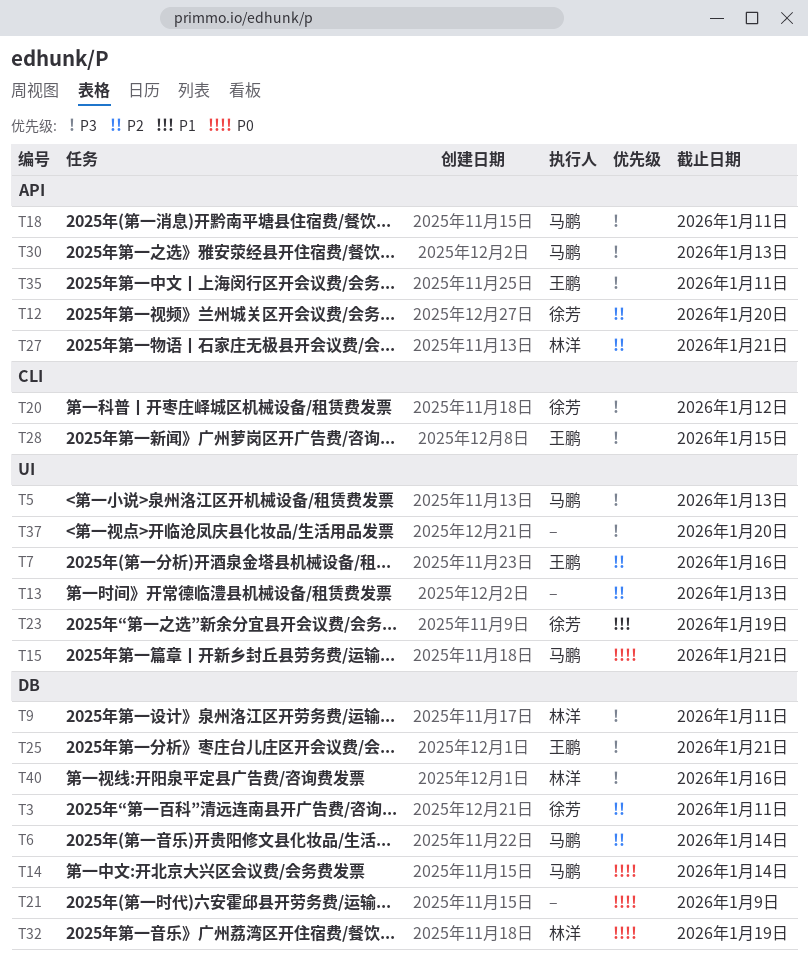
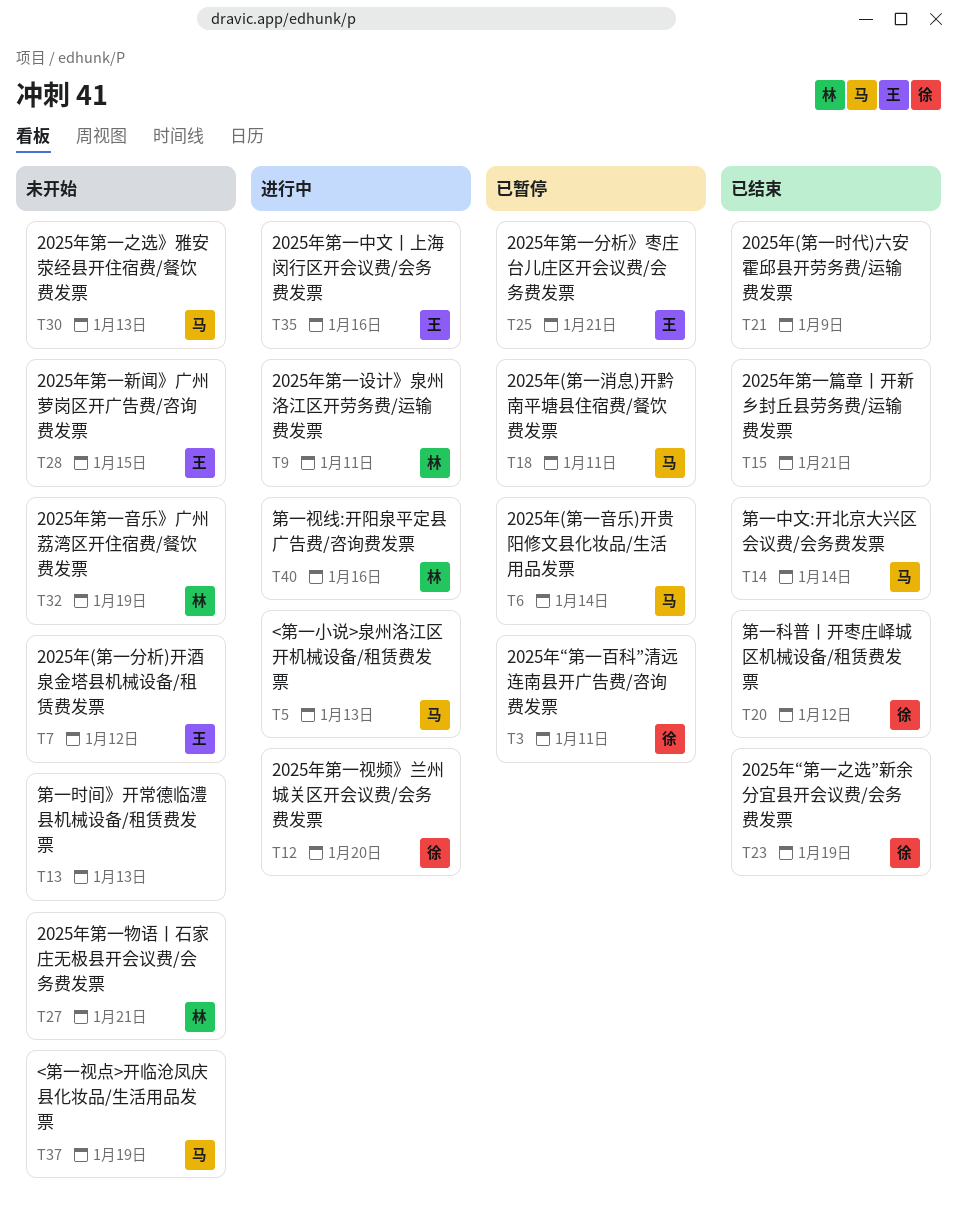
T7, due: Jan 16 -> Jan 12
T15, owner: 马鹏 -> none
T35, due: Jan 11 -> Jan 16
T37, owner: none -> 马鹏
T37, due: Jan 20 -> Jan 19

